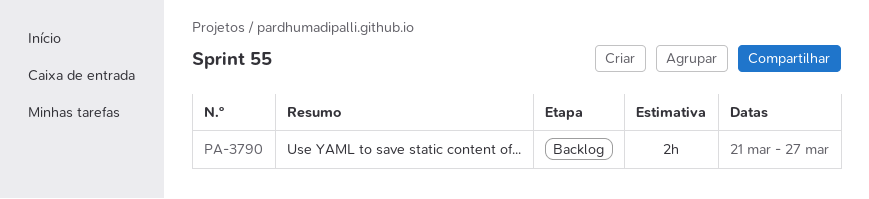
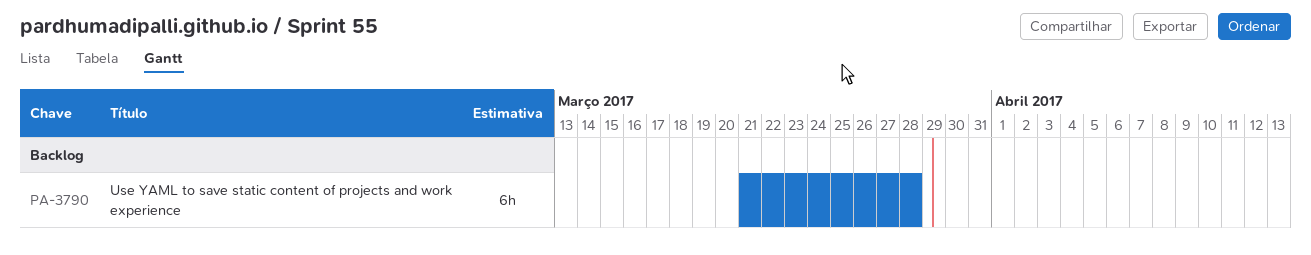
PA-3790, estimate: 2h -> 6h
PA-3790, due: Mar 27 -> Mar 28

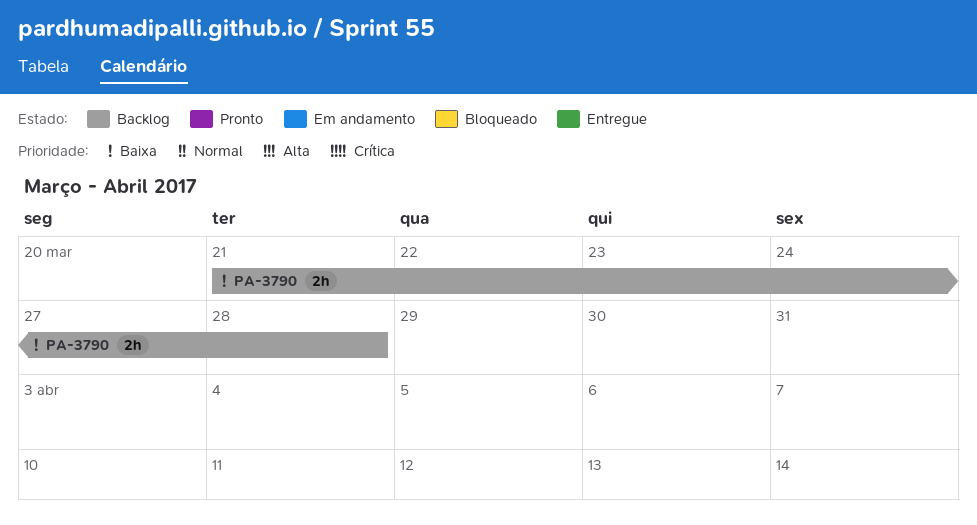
PA-3790, estimate: 6h -> 2h

